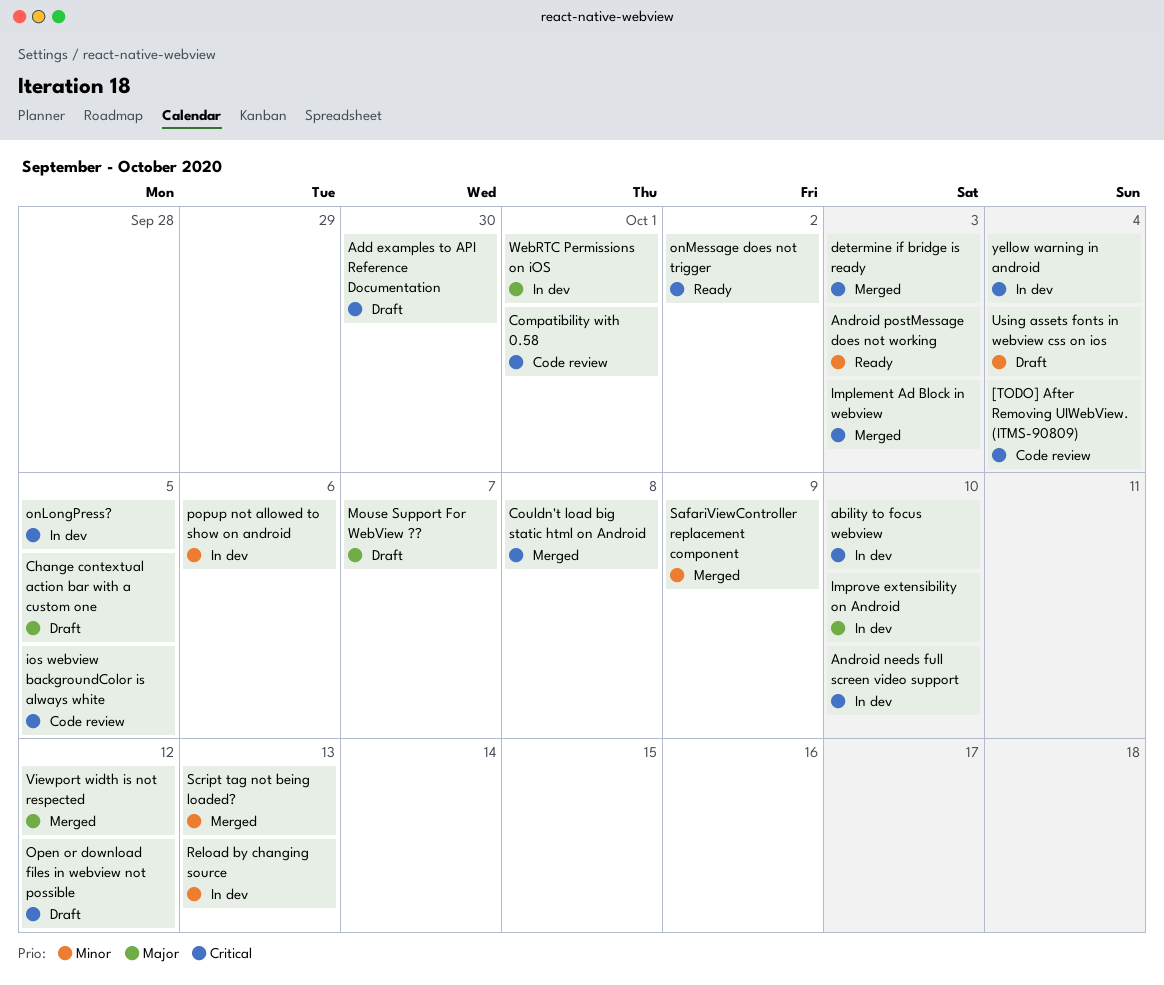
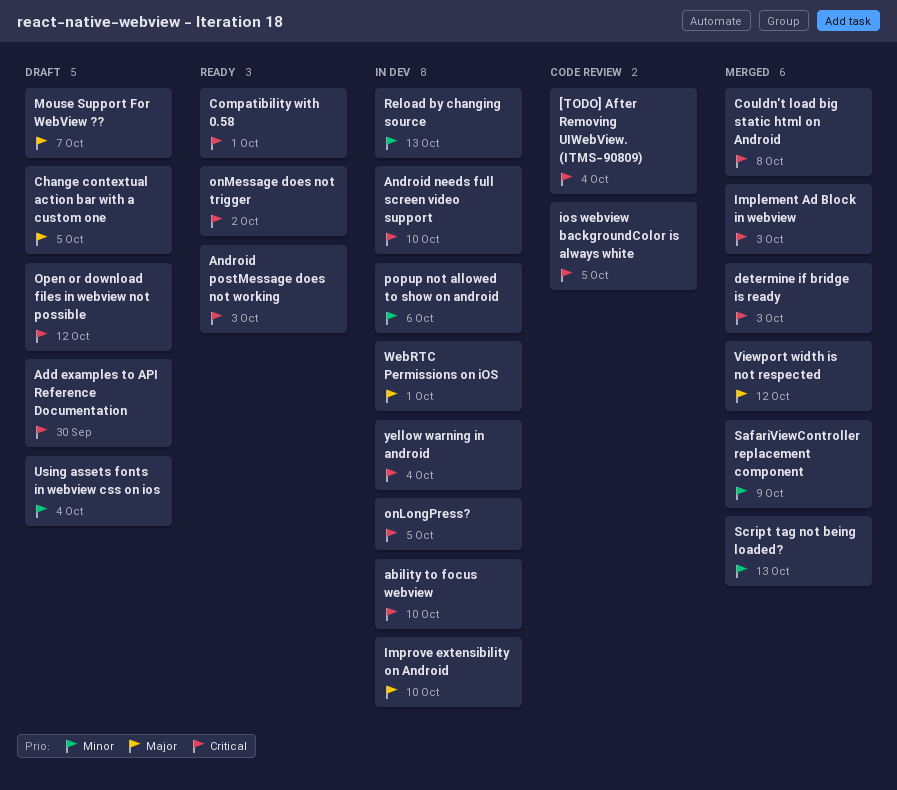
Android postMessage does not working, priority: Minor -> Critical
Compatibility with 0.58, status: Code review -> Ready

